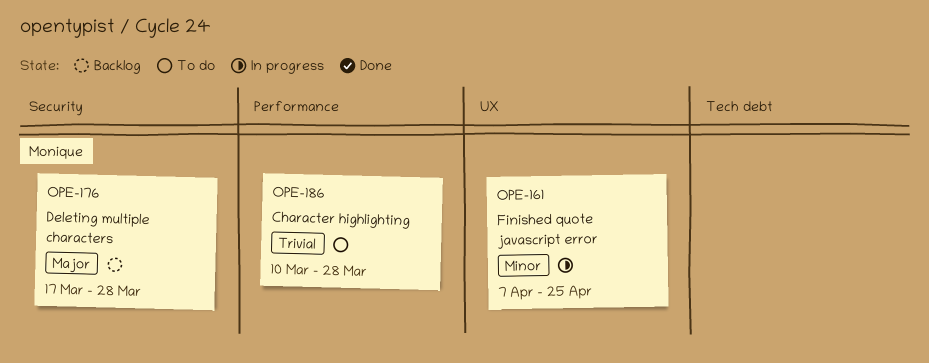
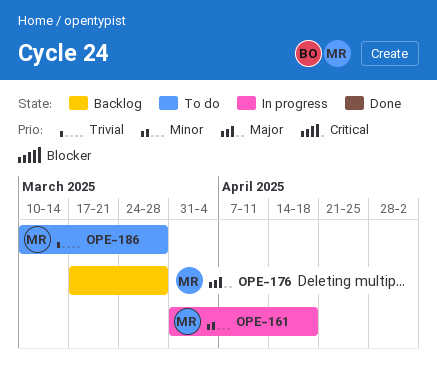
OPE-161, start: Apr 7 -> Mar 31
OPE-161, due: Apr 25 -> Apr 18

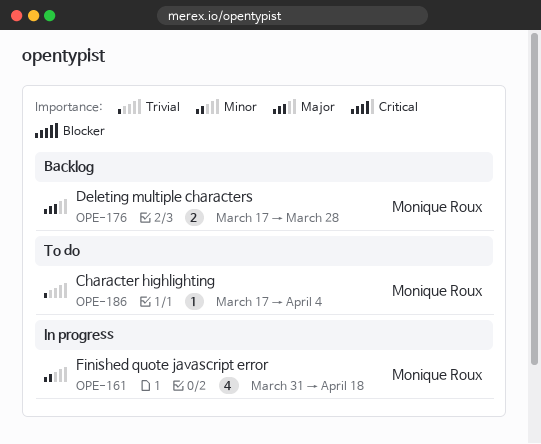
OPE-186, start: Mar 10 -> Mar 17
OPE-186, due: Mar 28 -> Apr 4

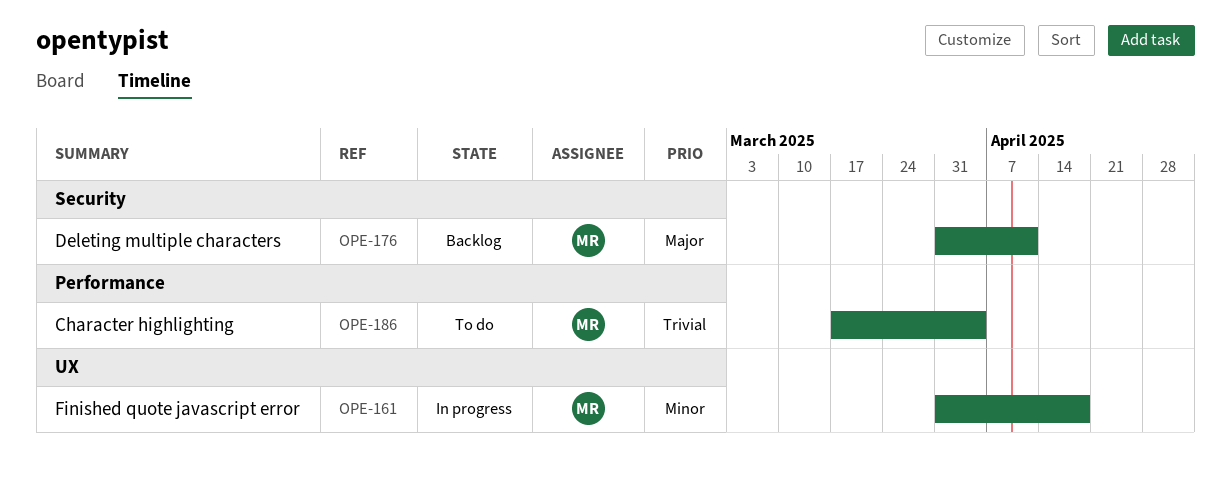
OPE-176, start: Mar 17 -> Mar 31
OPE-176, due: Mar 28 -> Apr 11

